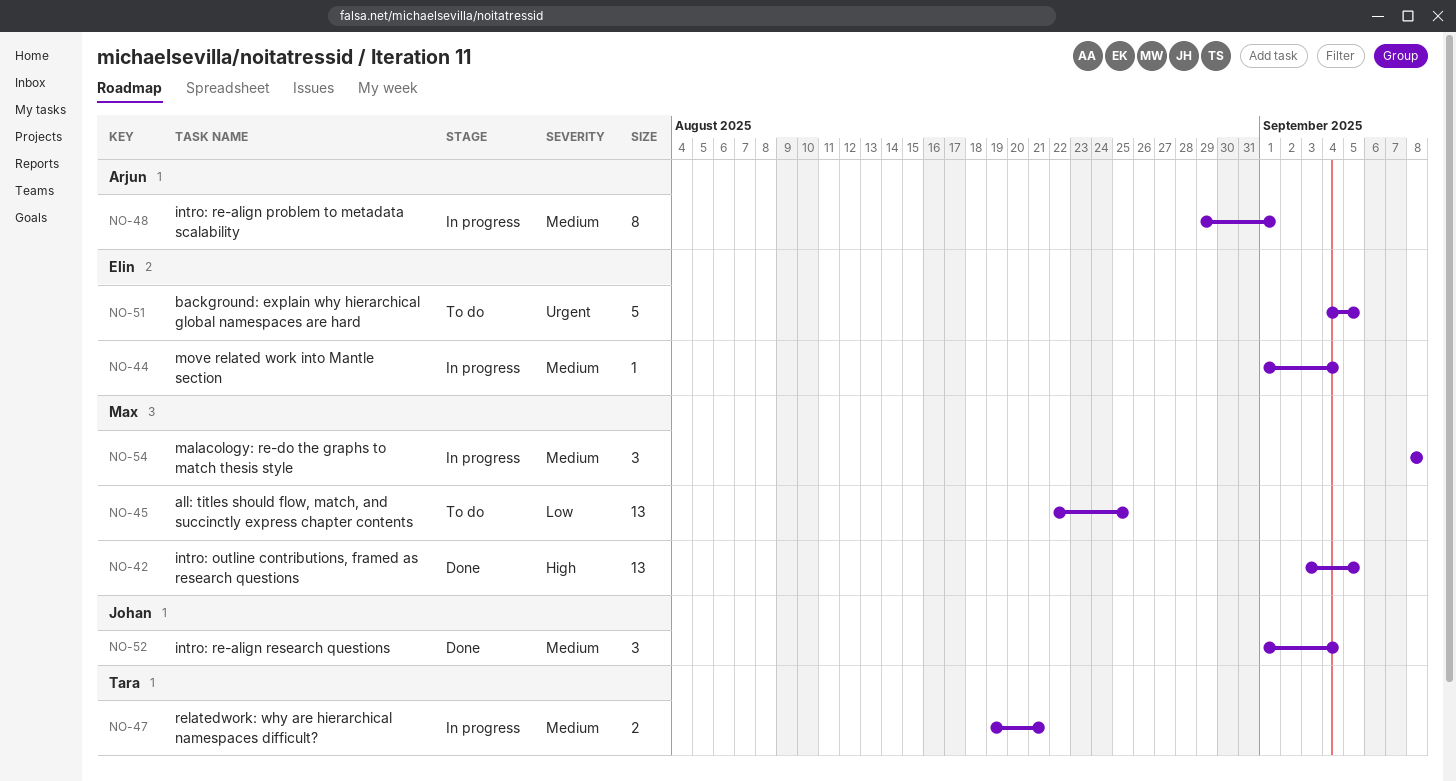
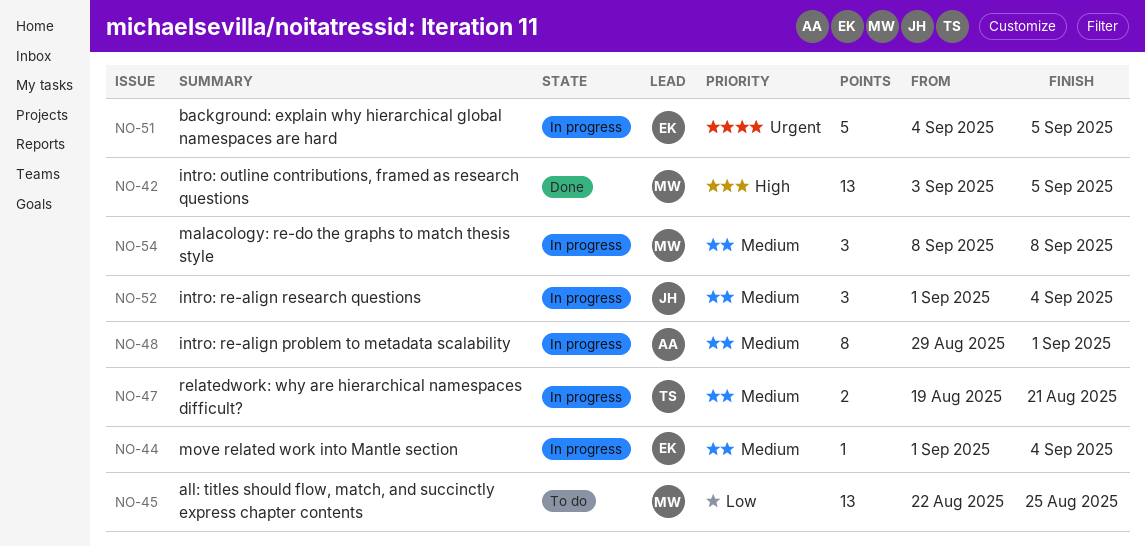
NO-51, status: To do -> In progress
NO-52, status: Done -> In progress

